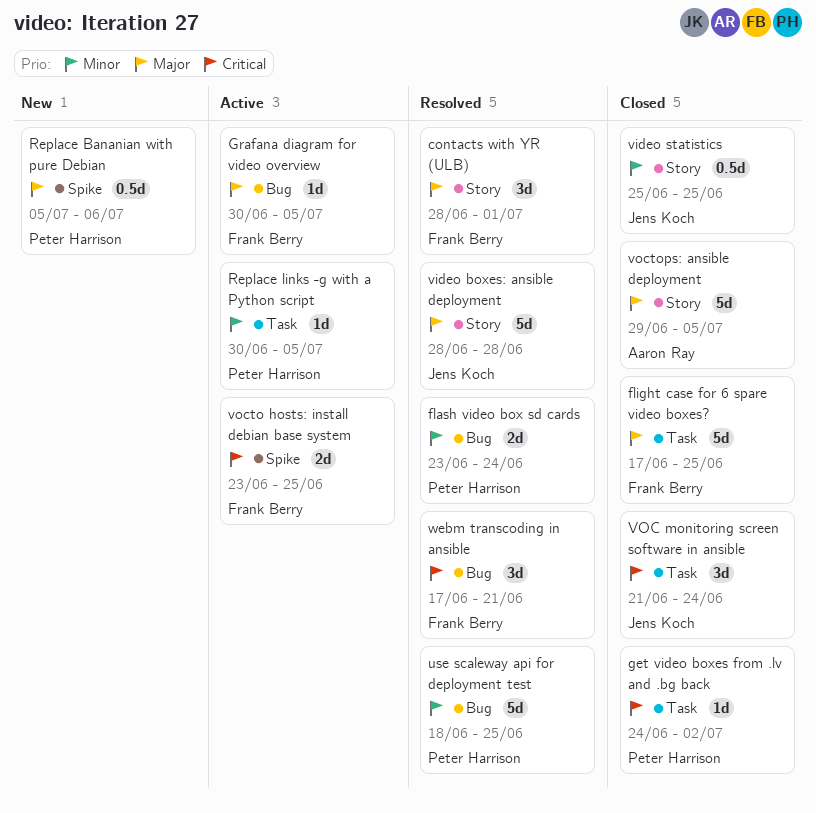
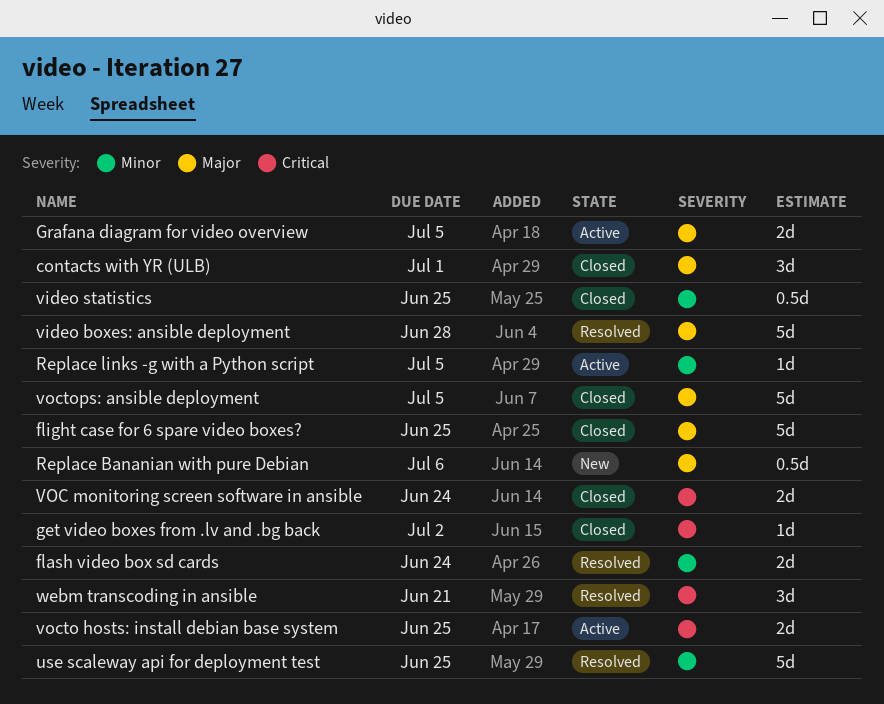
contacts with YR (ULB), status: Resolved -> Closed
Grafana diagram for video overview, estimate: 1d -> 2d
VOC monitoring screen software in ansible, estimate: 3d -> 2d

